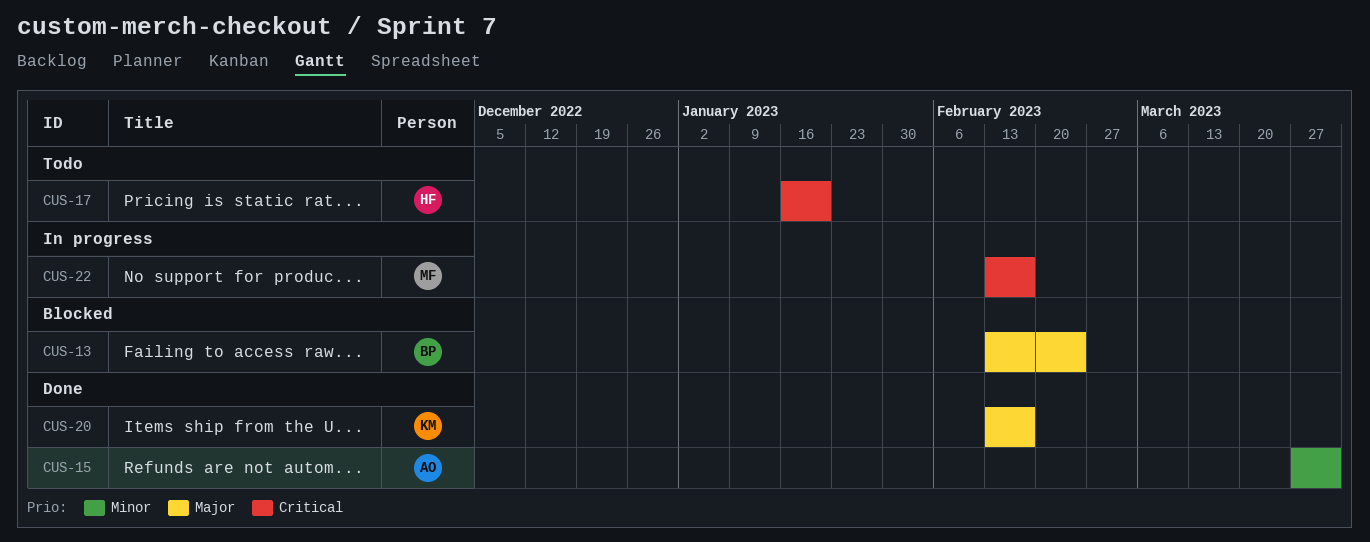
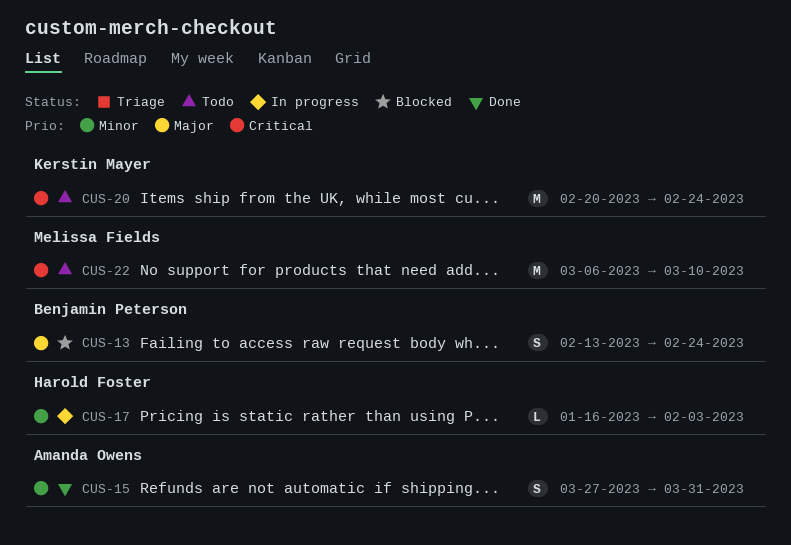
CUS-17, status: Todo -> In progress
CUS-17, priority: Critical -> Minor
CUS-17, due: Jan 20 -> Feb 3
CUS-20, status: Done -> Todo
CUS-20, priority: Major -> Critical
CUS-20, start: Feb 13 -> Feb 20
CUS-20, due: Feb 17 -> Feb 24
CUS-22, status: In progress -> Todo
CUS-22, start: Feb 13 -> Mar 6
CUS-22, due: Feb 17 -> Mar 10

